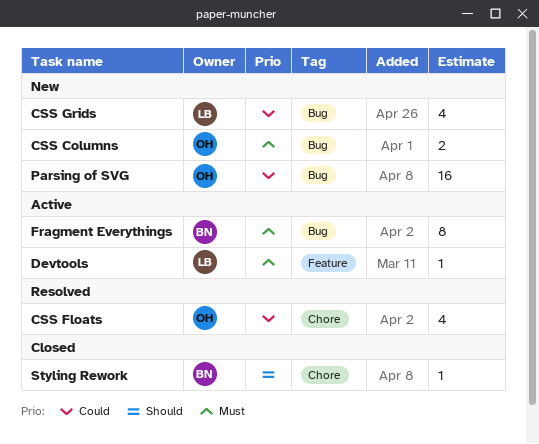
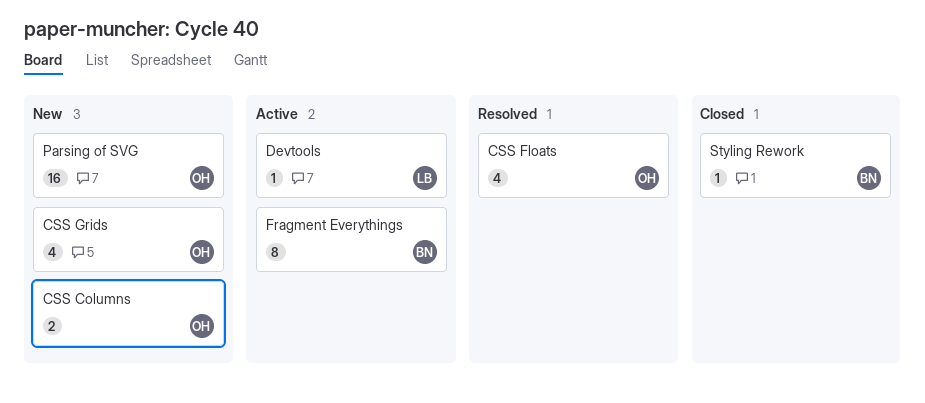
CSS Grids, owner: LB -> OH

